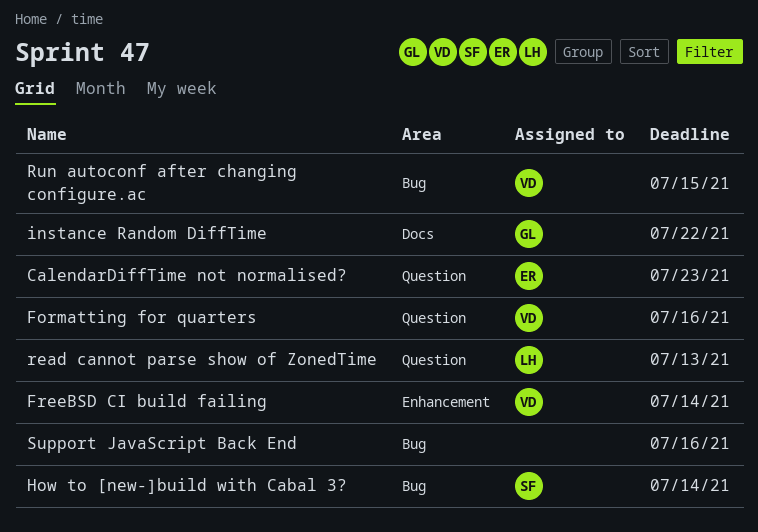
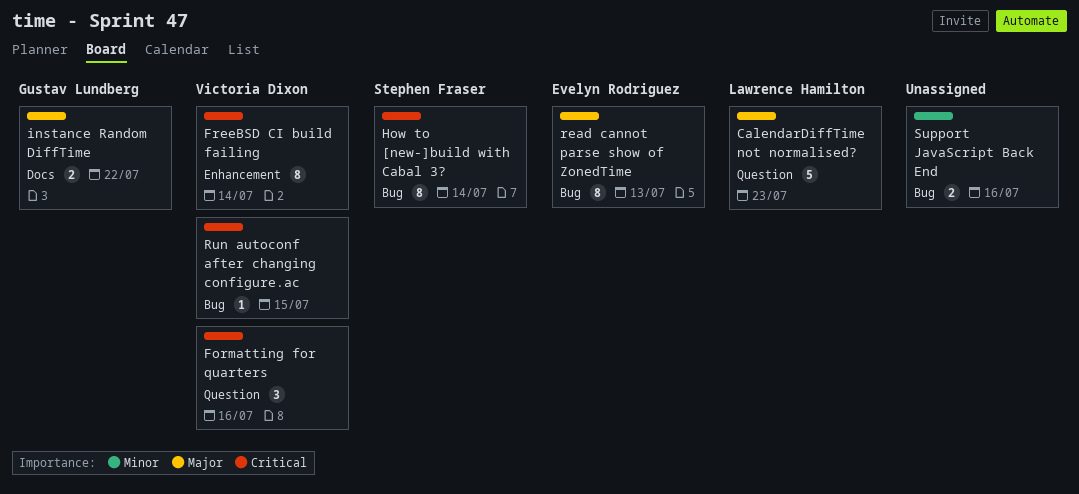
CalendarDiffTime not normalised?, owner: Evelyn Rodriguez -> Lawrence Hamilton
read cannot parse show of ZonedTime, owner: Lawrence Hamilton -> Evelyn Rodriguez
read cannot parse show of ZonedTime, label: Question -> Bug

